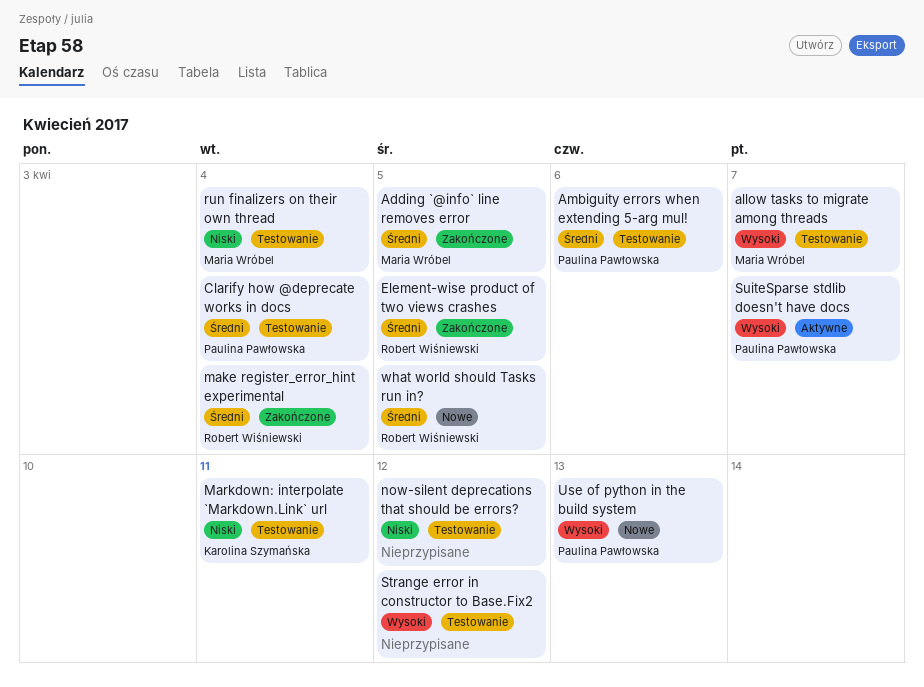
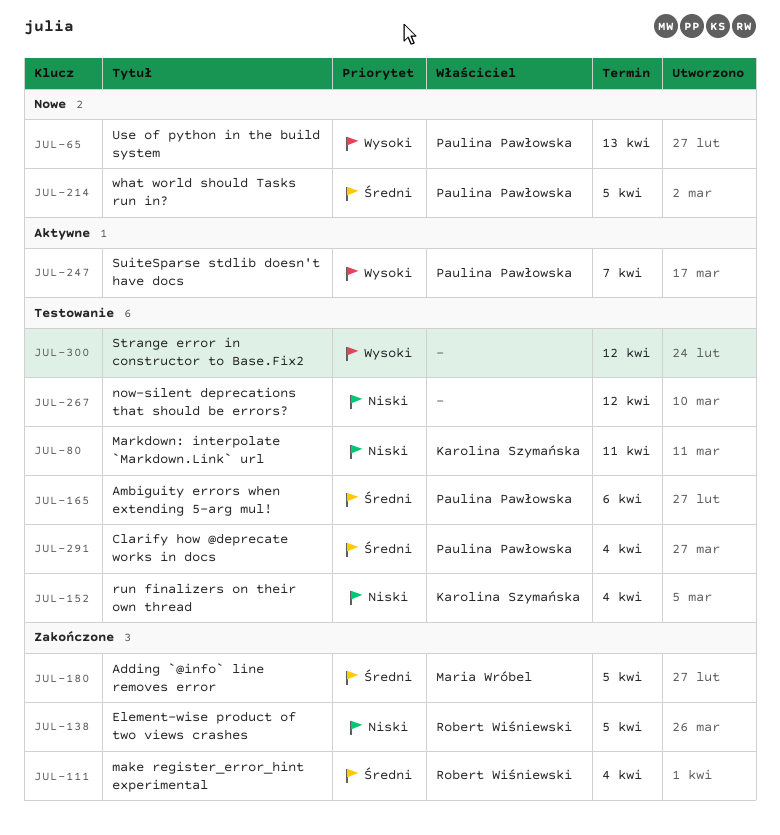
allow tasks to migrate among threads: present -> none
Element-wise product of two views crashes, priority: Średni -> Niski
run finalizers on their own thread, owner: Maria Wróbel -> Karolina Szymańska
what world should Tasks run in?, owner: Robert Wiśniewski -> Paulina Pawłowska

